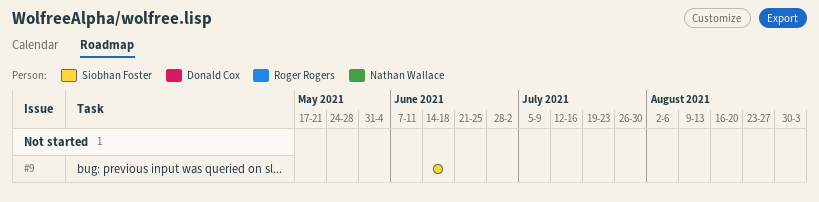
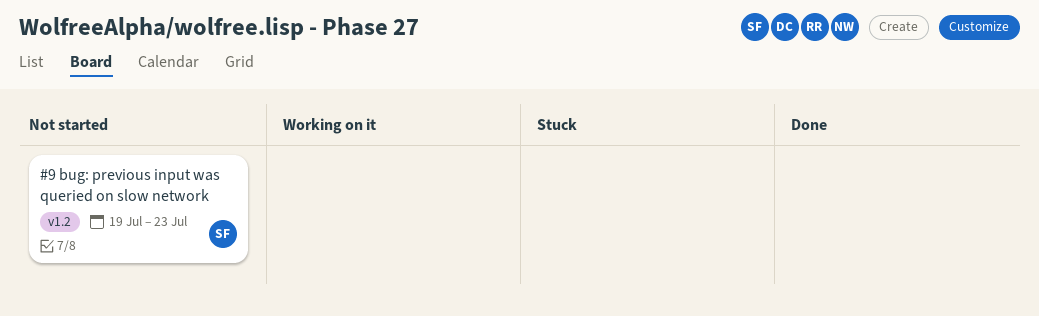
#9, start: Jun 14 -> Jul 19
#9, due: Jun 18 -> Jul 23

